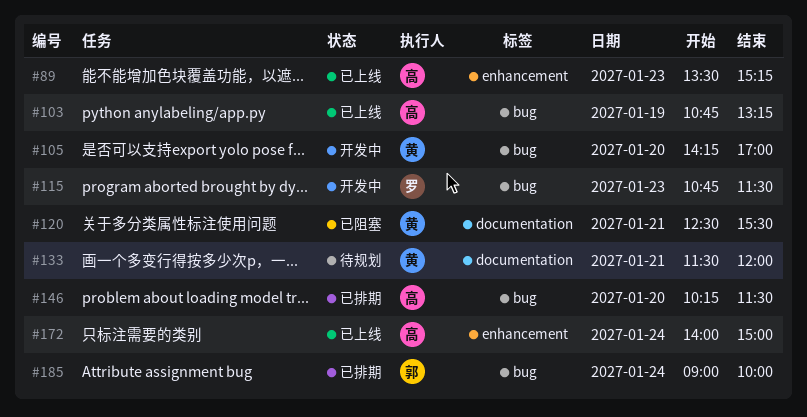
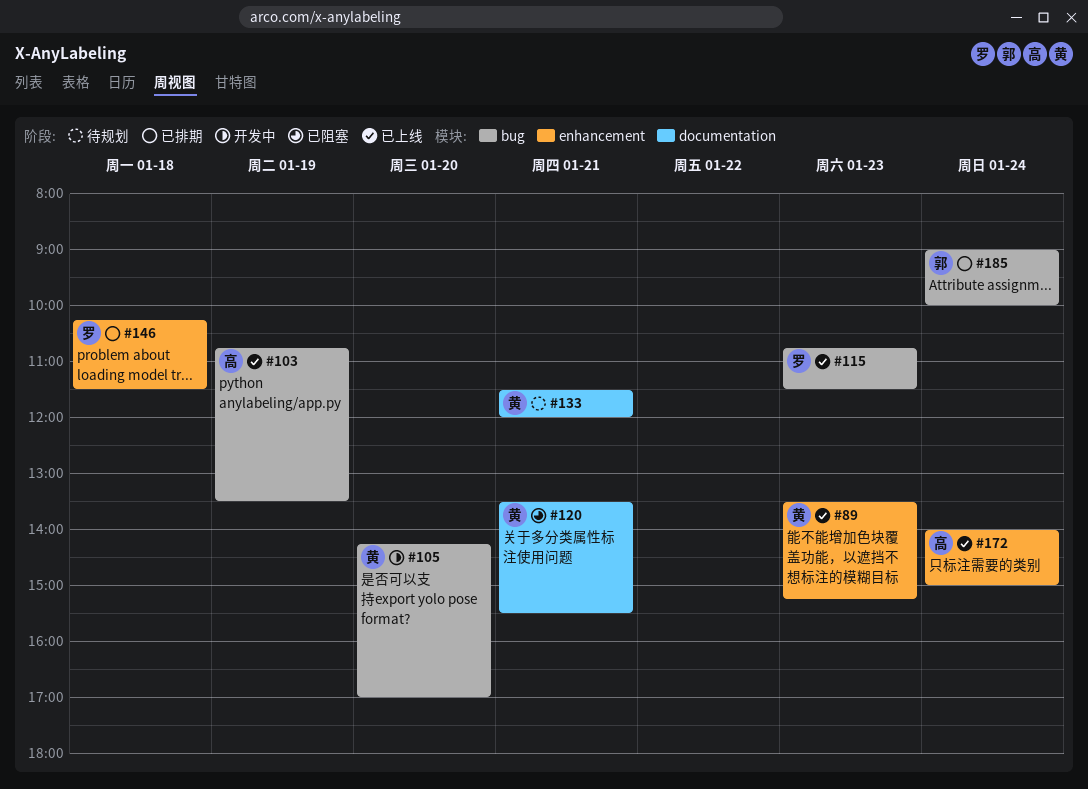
#89, owner: 高 -> 黄
#103, ends: 13:15 -> 13:30
#115, status: 开发中 -> 已上线
#120, begins: 12:30 -> 13:30
#146, owner: 高 -> 罗
#146, label: bug -> enhancement
#146, day: Jan 20 -> Jan 18

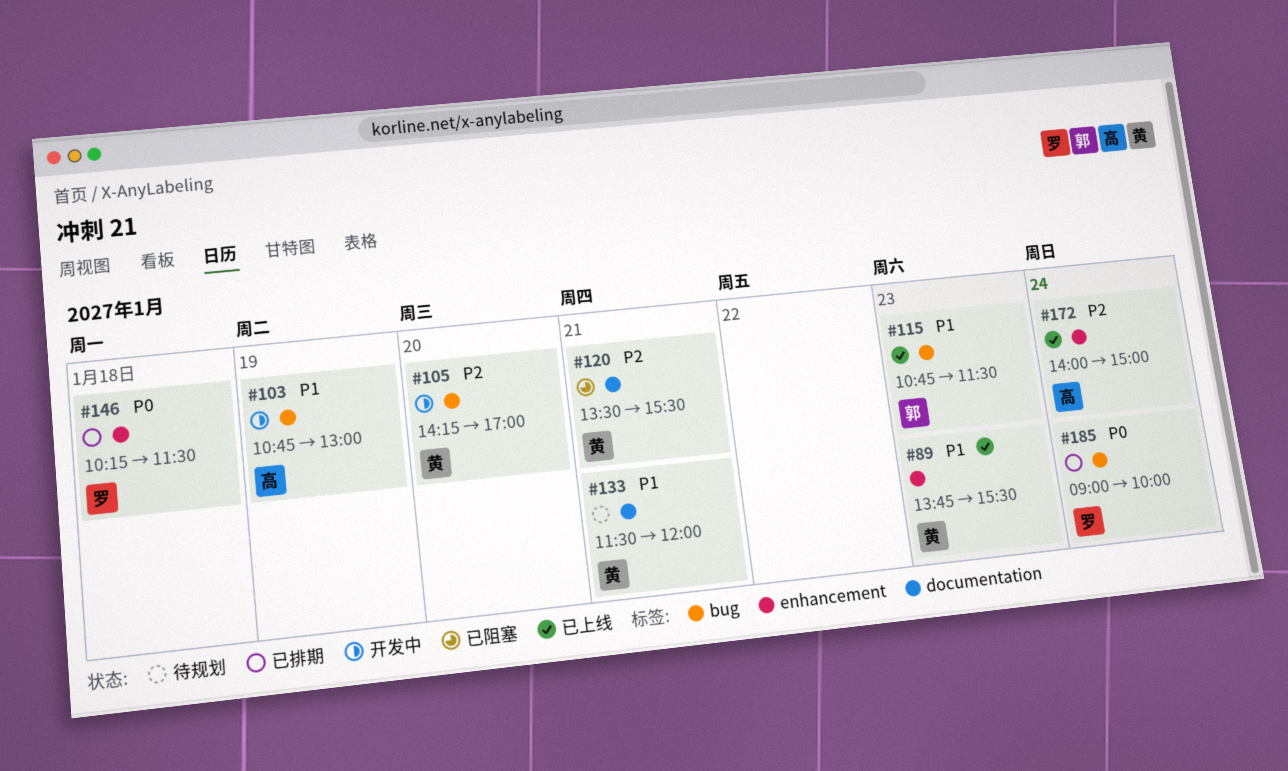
#89, begins: 13:30 -> 13:45
#89, ends: 15:15 -> 15:30
#103, status: 已上线 -> 开发中
#103, ends: 13:30 -> 13:00
#115, owner: 罗 -> 郭
#185, owner: 郭 -> 罗

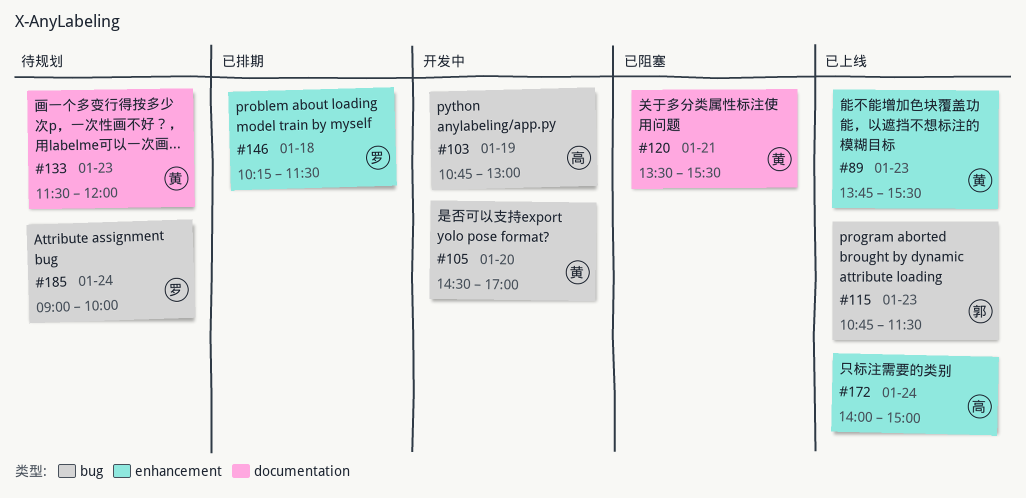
#105, begins: 14:15 -> 14:30
#133, day: Jan 21 -> Jan 23
#185, status: 已排期 -> 待规划

